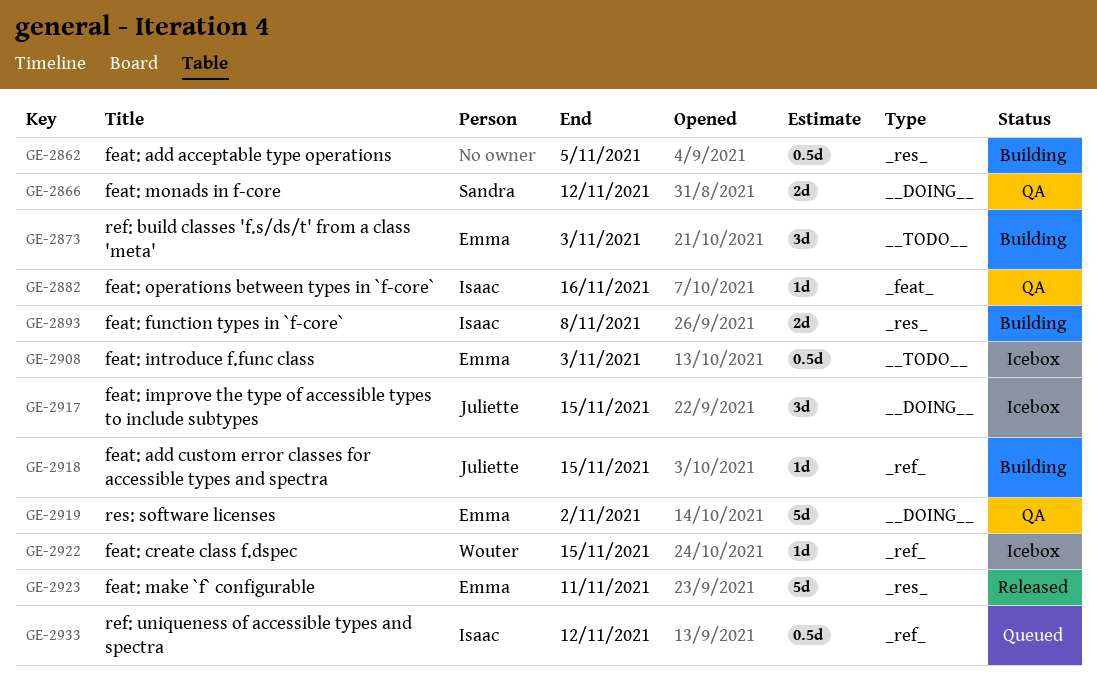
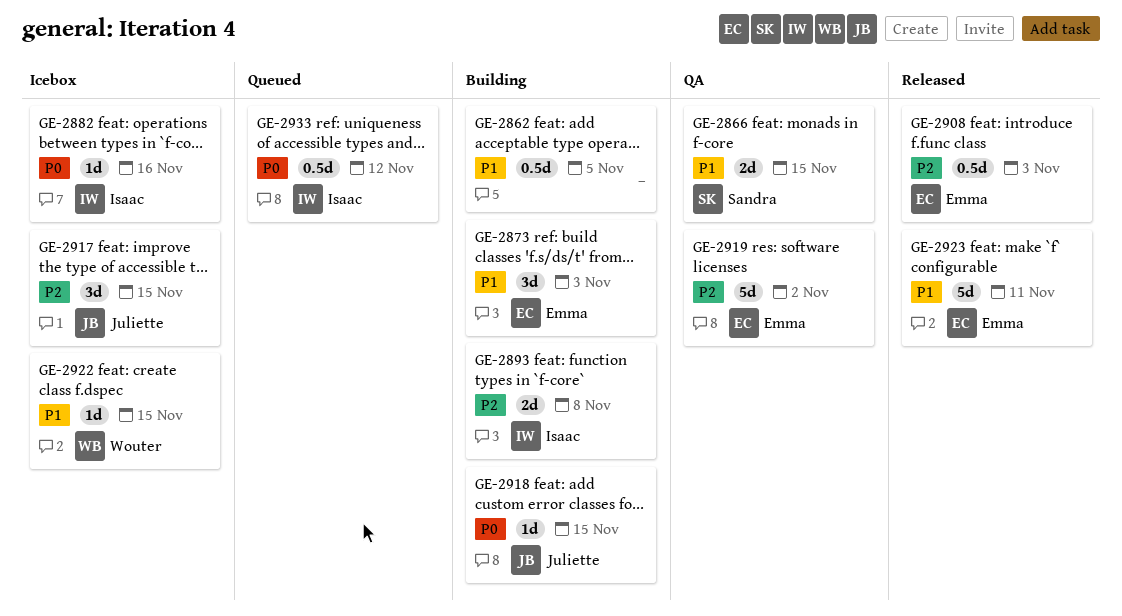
GE-2866, due: Nov 12 -> Nov 15
GE-2882, status: QA -> Icebox
GE-2908, status: Icebox -> Released

